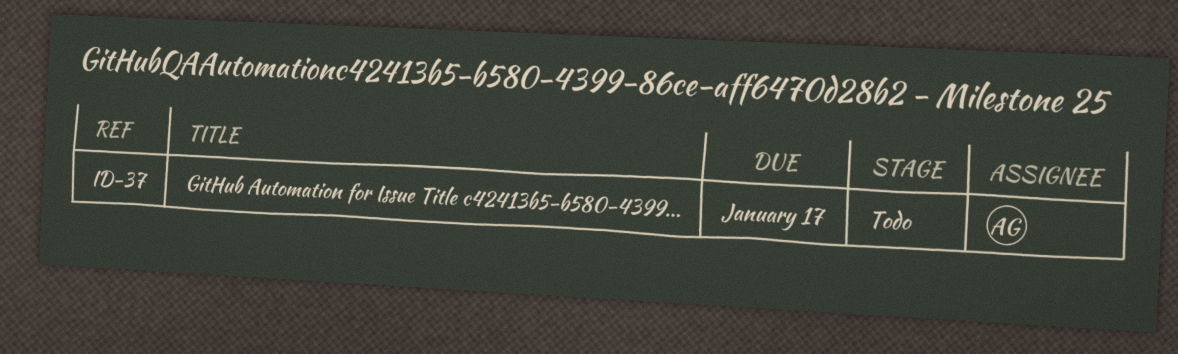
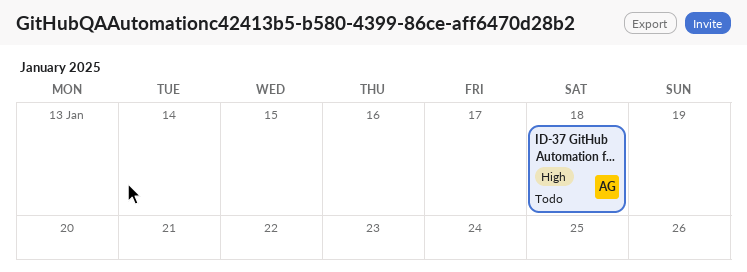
ID-37, due: Jan 17 -> Jan 18

